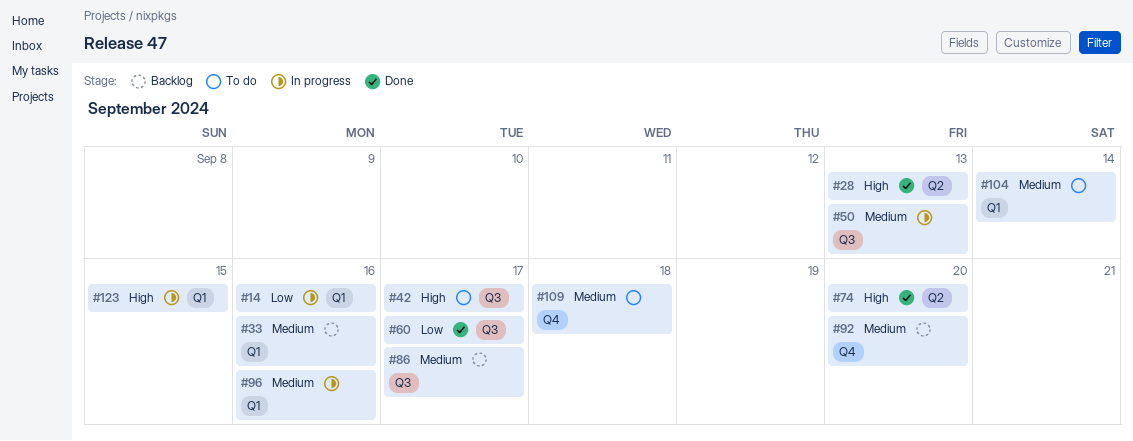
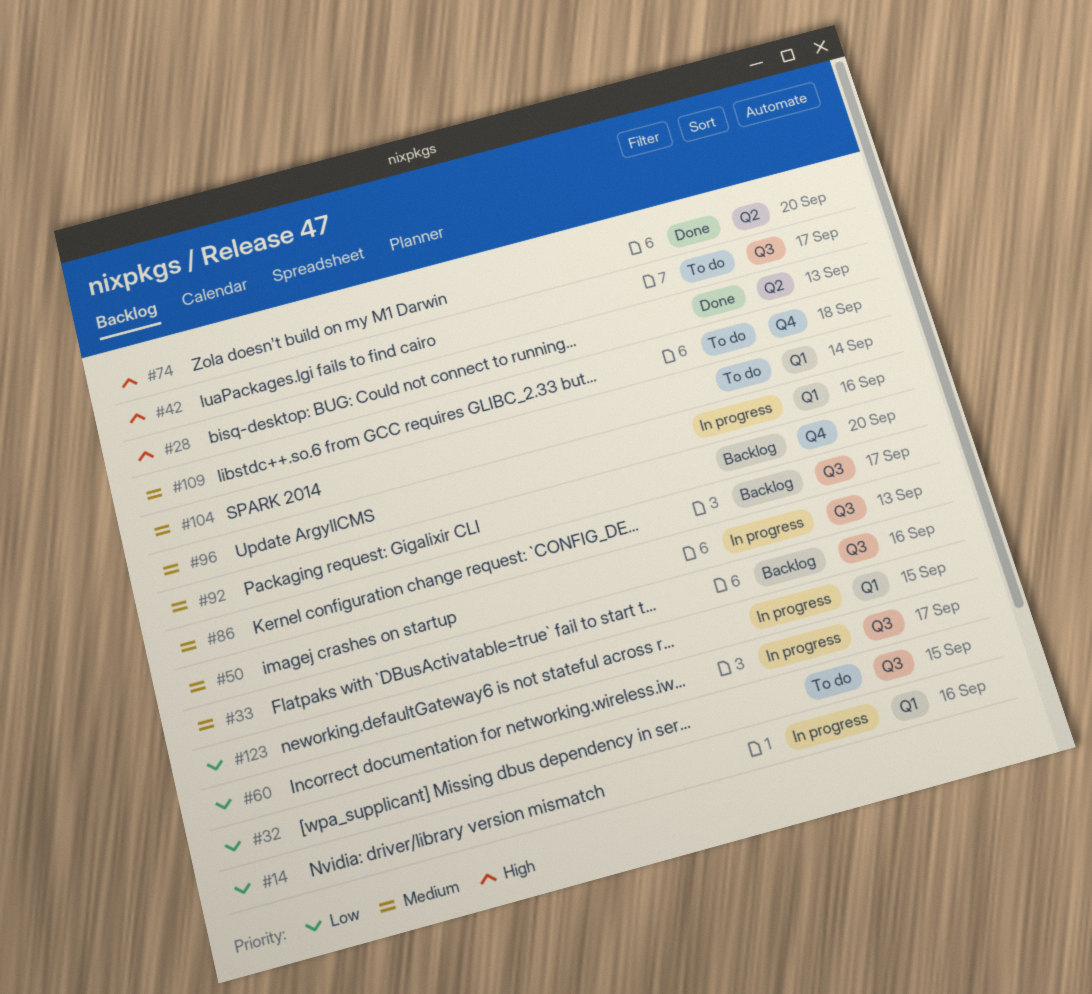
#32: none -> present
#33, label: Q1 -> Q3
#60, status: Done -> In progress
#123, priority: High -> Low

